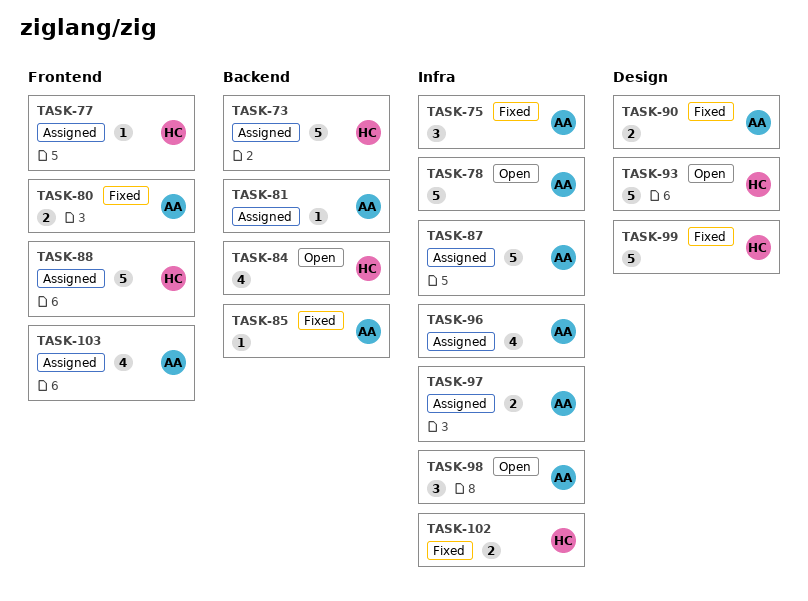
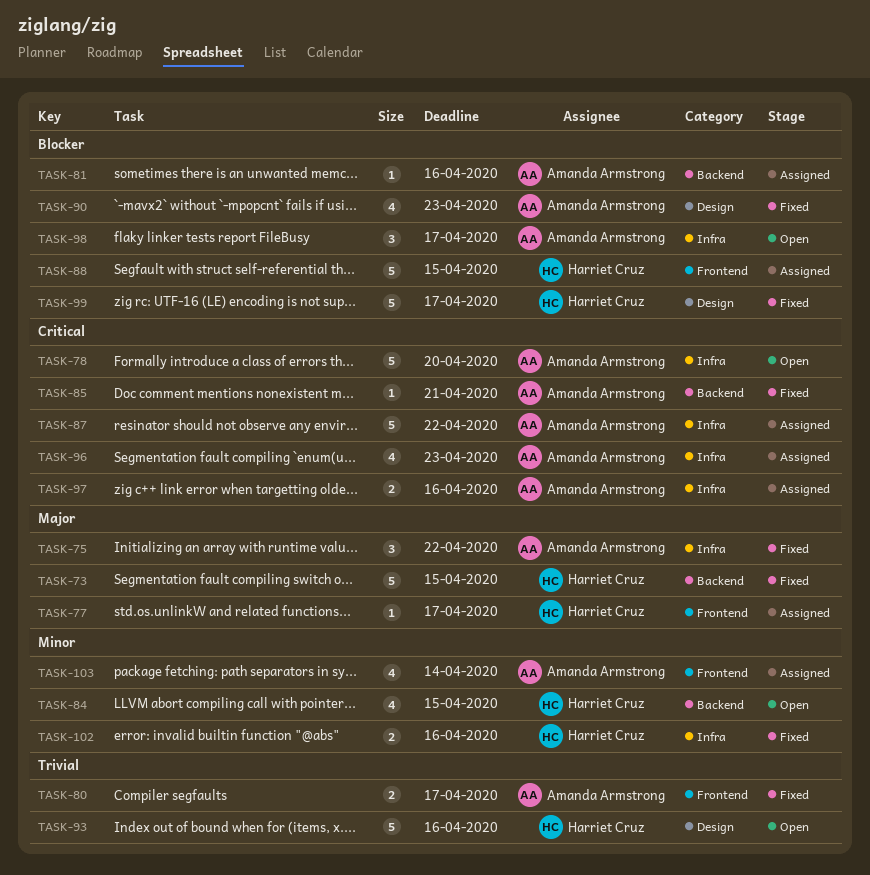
TASK-73, status: Assigned -> Fixed
TASK-90, estimate: 2 -> 4

